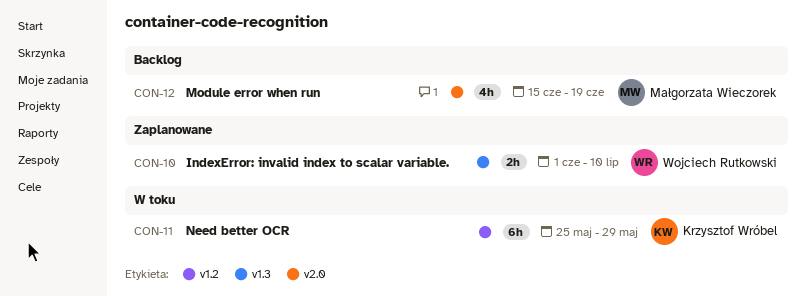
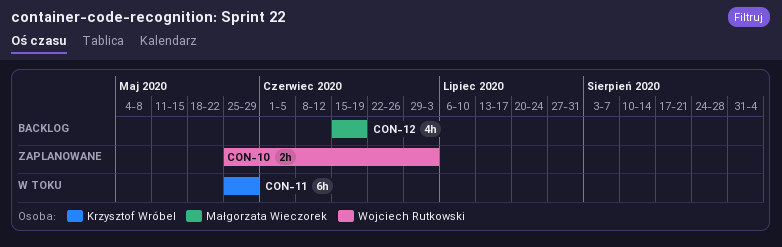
CON-10, start: Jun 1 -> May 25
CON-10, due: Jul 10 -> Jul 3

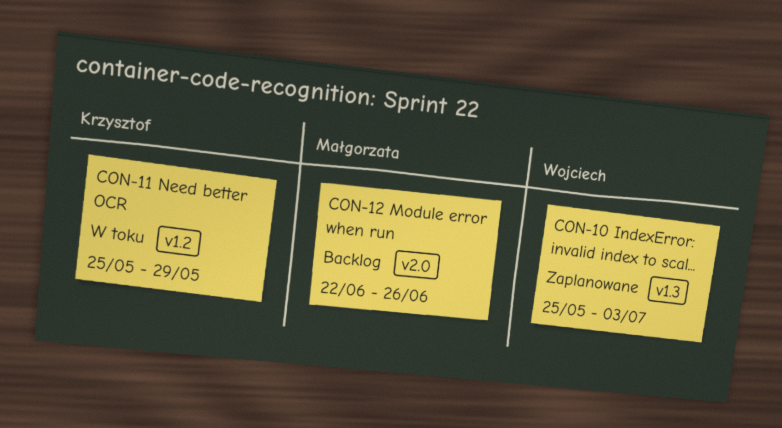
CON-12, start: Jun 15 -> Jun 22
CON-12, due: Jun 19 -> Jun 26

